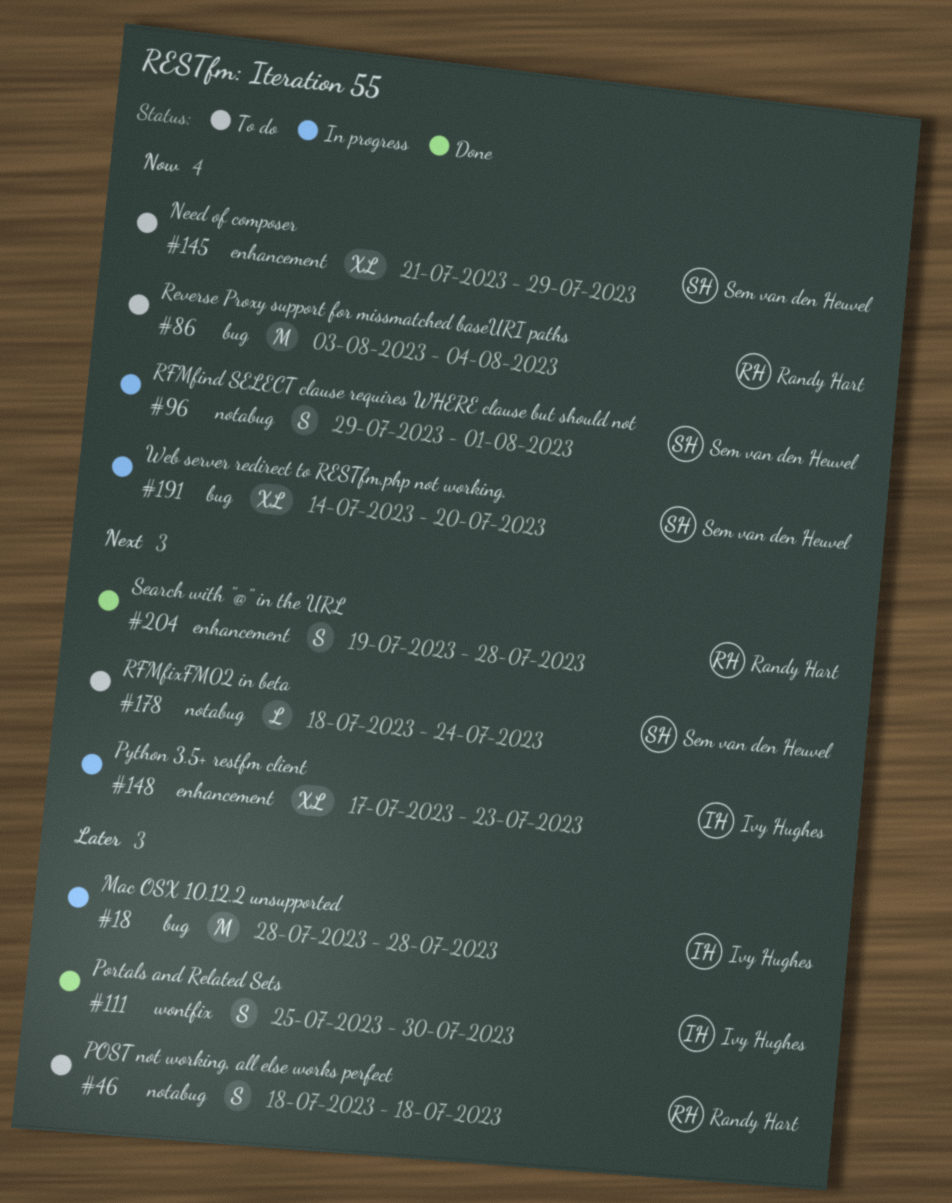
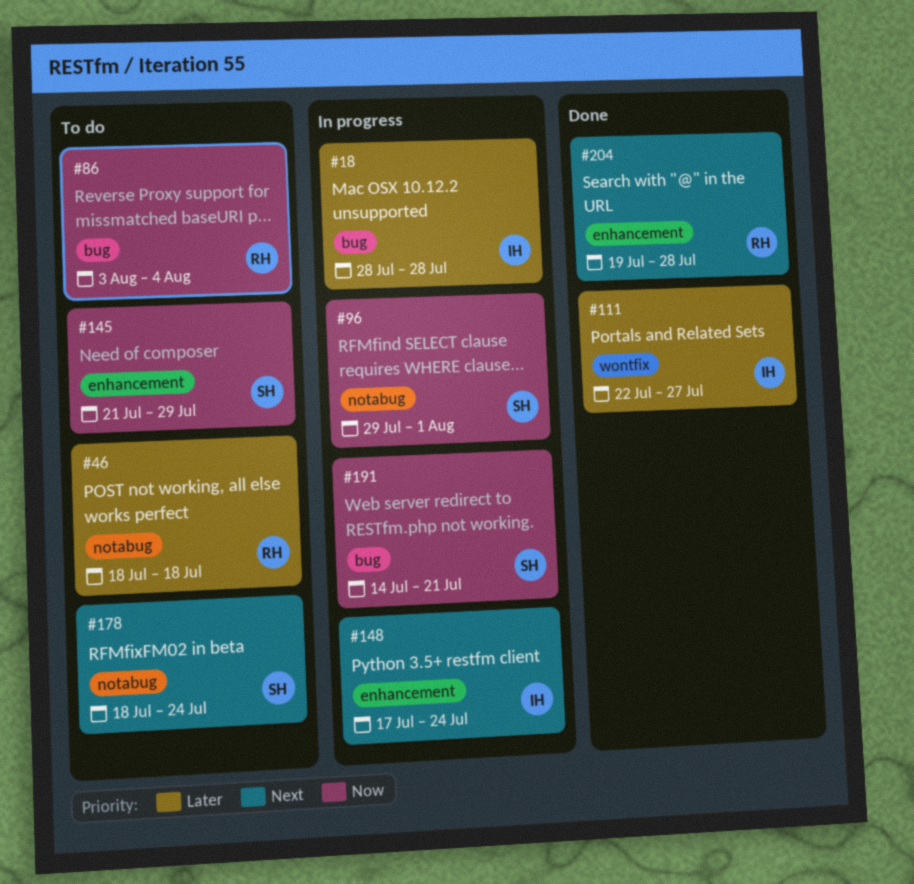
#111, start: Jul 25 -> Jul 22
#111, due: Jul 30 -> Jul 27
#148, due: Jul 23 -> Jul 24
#191, due: Jul 20 -> Jul 21

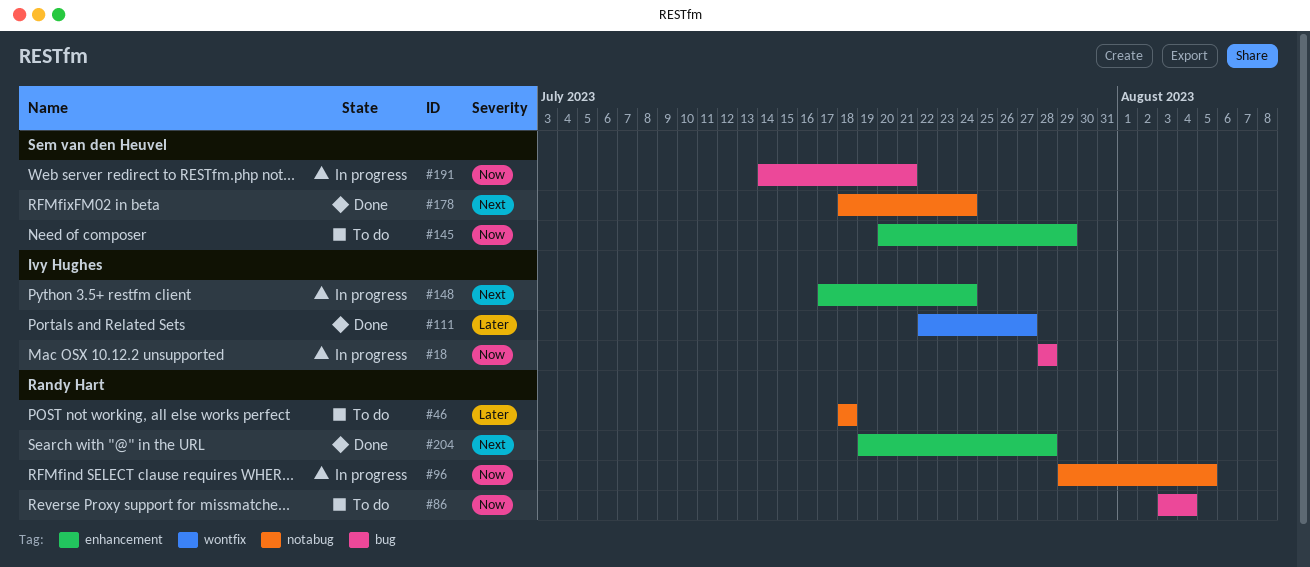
#18, priority: Later -> Now
#96, owner: Sem van den Heuvel -> Randy Hart
#96, due: Aug 1 -> Aug 5
#145, start: Jul 21 -> Jul 20
#178, status: To do -> Done

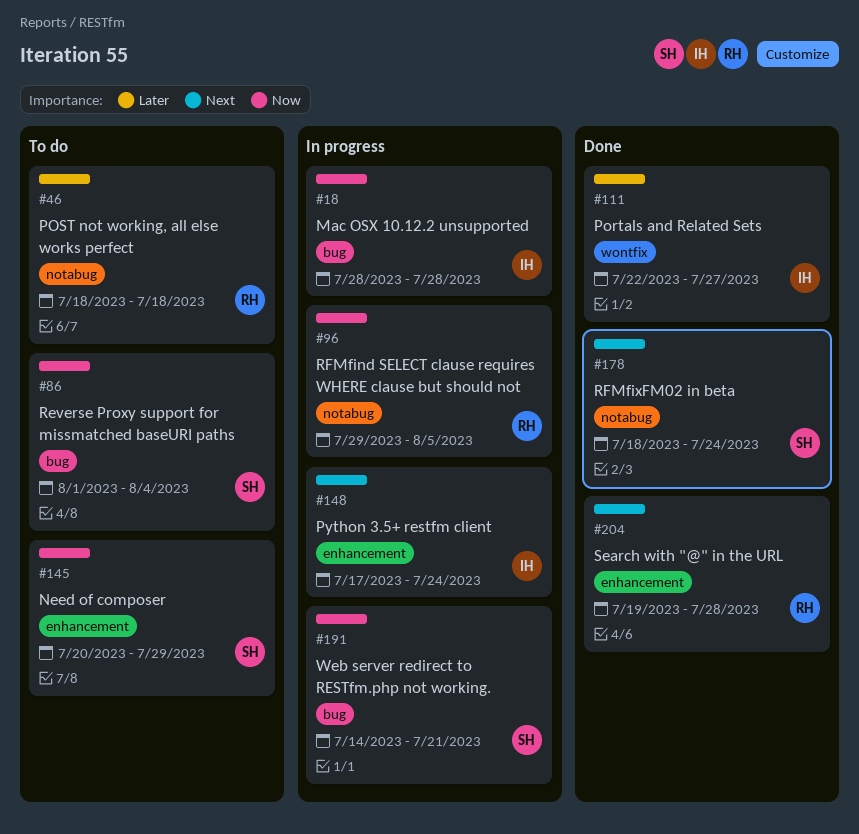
#86, owner: Randy Hart -> Sem van den Heuvel
#86, start: Aug 3 -> Aug 1

